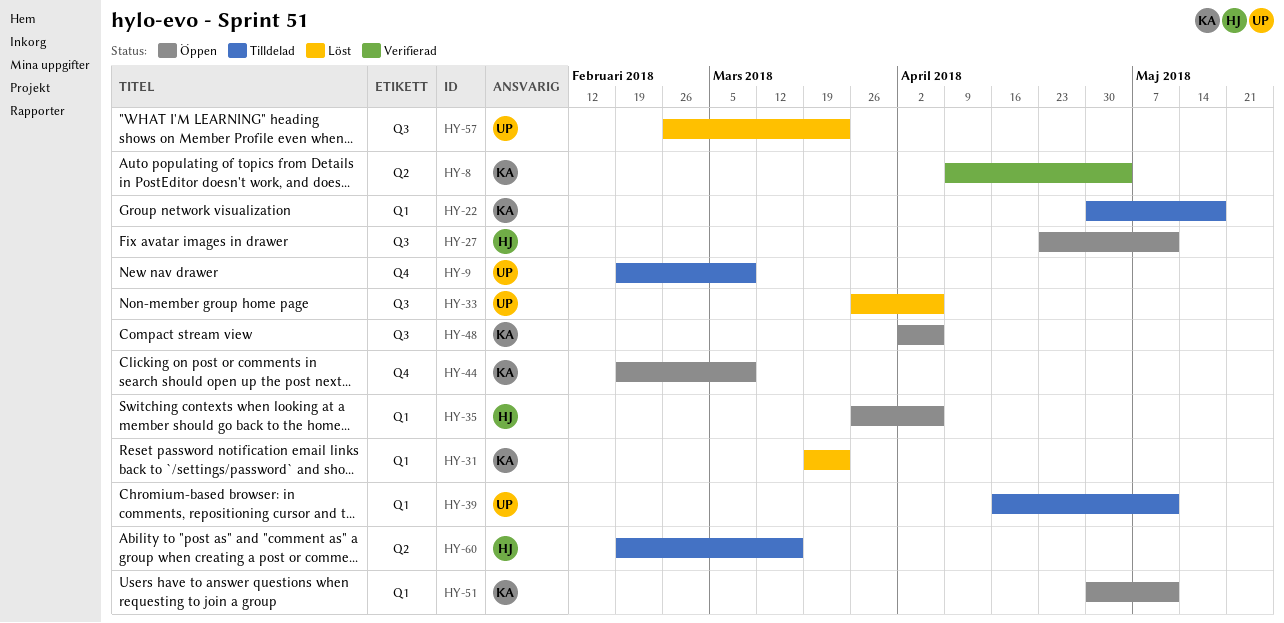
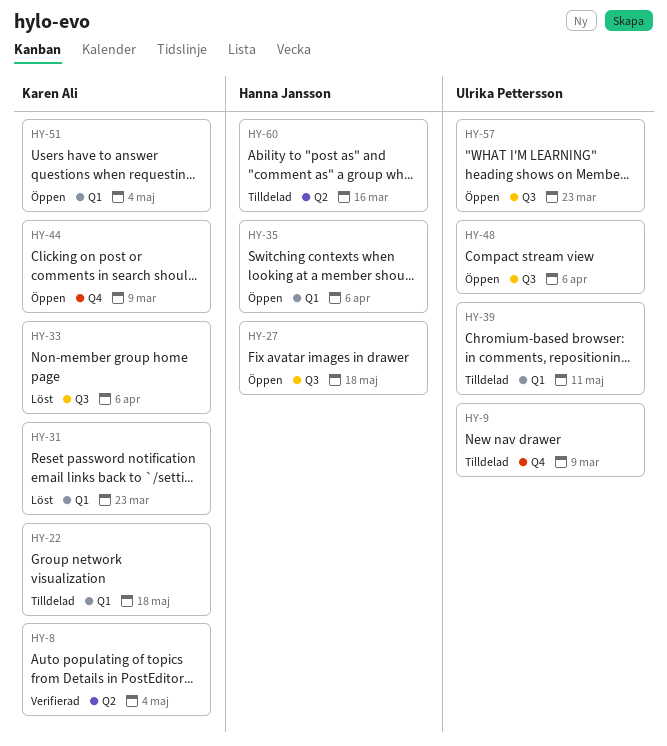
HY-27, due: May 11 -> May 18
HY-33, owner: Ulrika Pettersson -> Karen Ali
HY-48, owner: Karen Ali -> Ulrika Pettersson
HY-51, due: May 11 -> May 4
HY-57, status: Löst -> Öppen

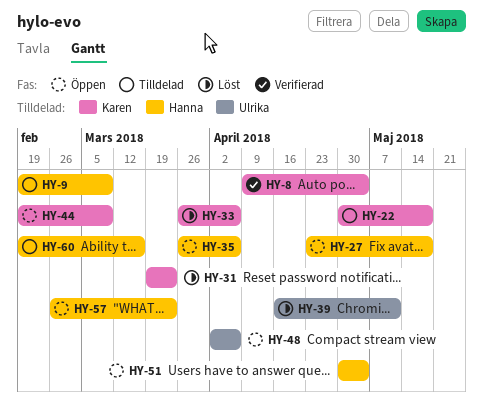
HY-9, owner: Ulrika Pettersson -> Hanna Jansson
HY-39, status: Tilldelad -> Löst
HY-51, owner: Karen Ali -> Hanna Jansson
HY-57, owner: Ulrika Pettersson -> Hanna Jansson

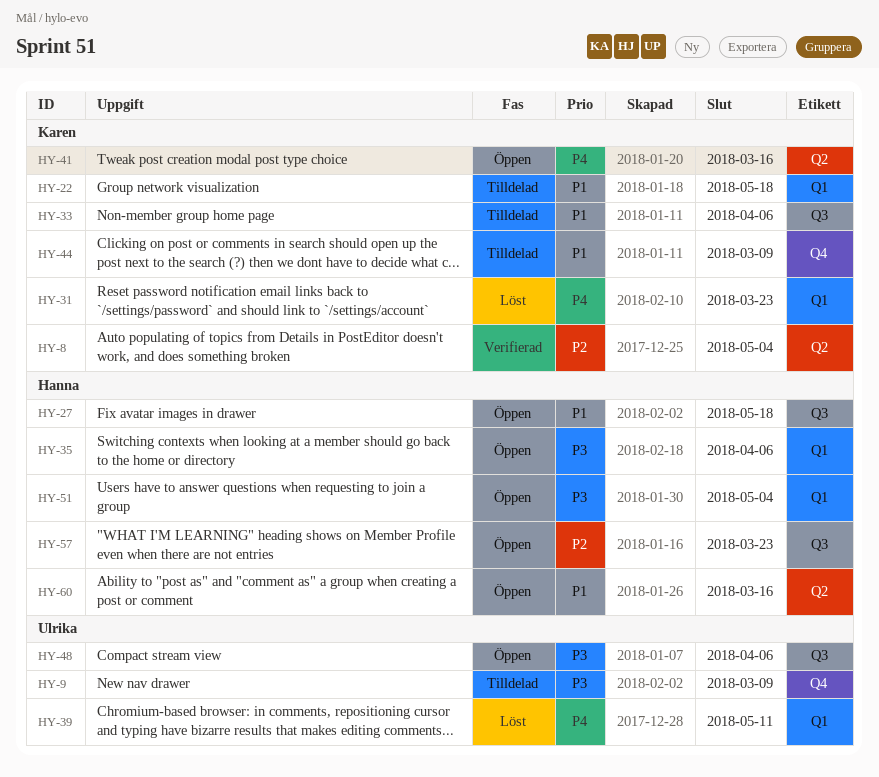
HY-9, owner: Hanna -> Ulrika
HY-33, status: Löst -> Tilldelad
HY-41: none -> present
HY-44, status: Öppen -> Tilldelad
HY-60, status: Tilldelad -> Öppen

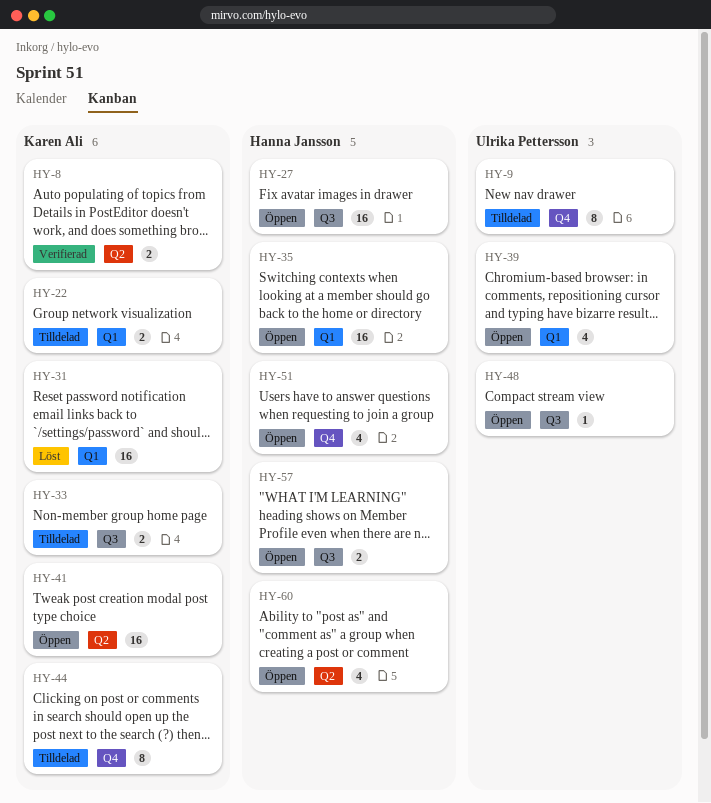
HY-39, status: Löst -> Öppen
HY-51, label: Q1 -> Q4

